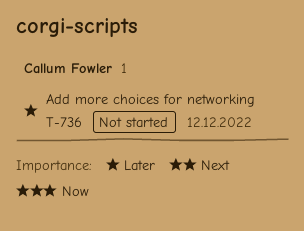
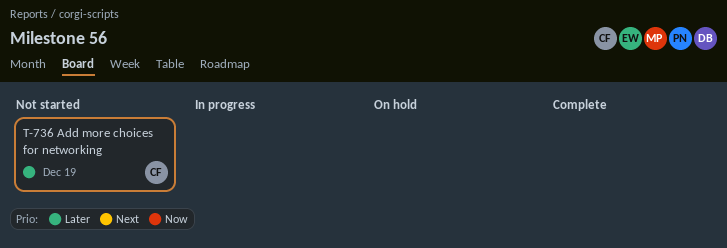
T-736, due: Dec 12 -> Dec 19

